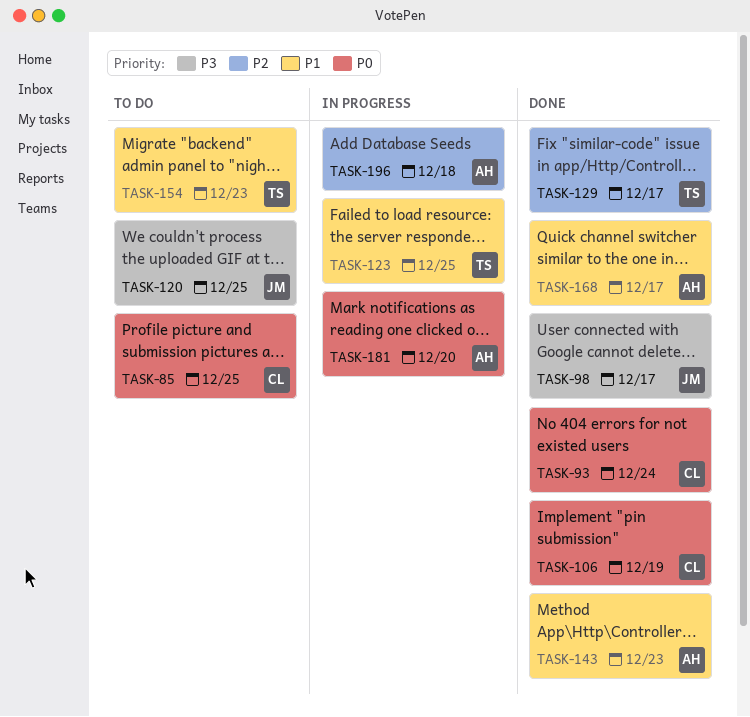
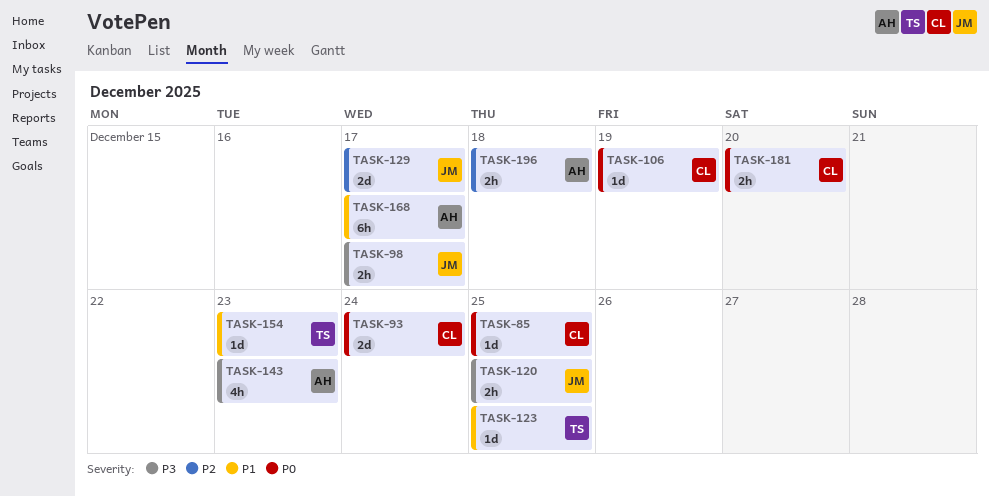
TASK-129, owner: TS -> JM
TASK-143, priority: P1 -> P3
TASK-181, owner: AH -> CL

